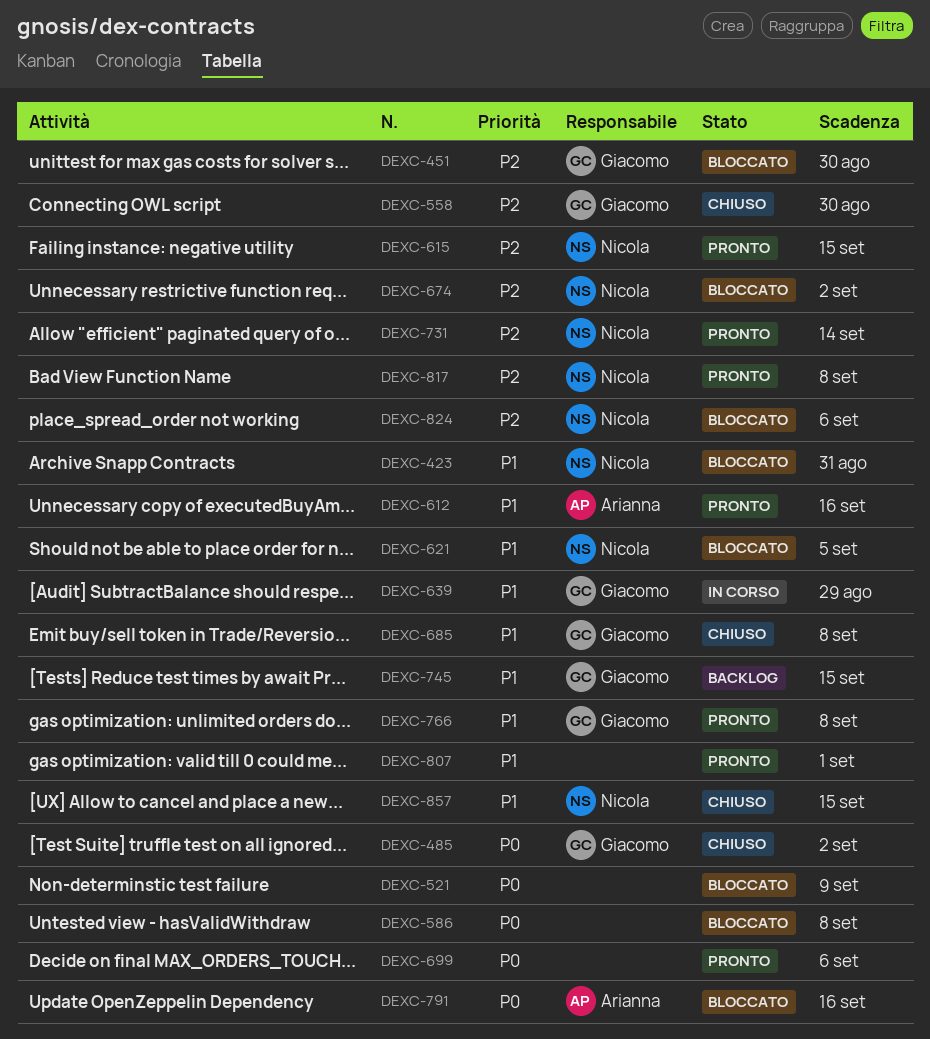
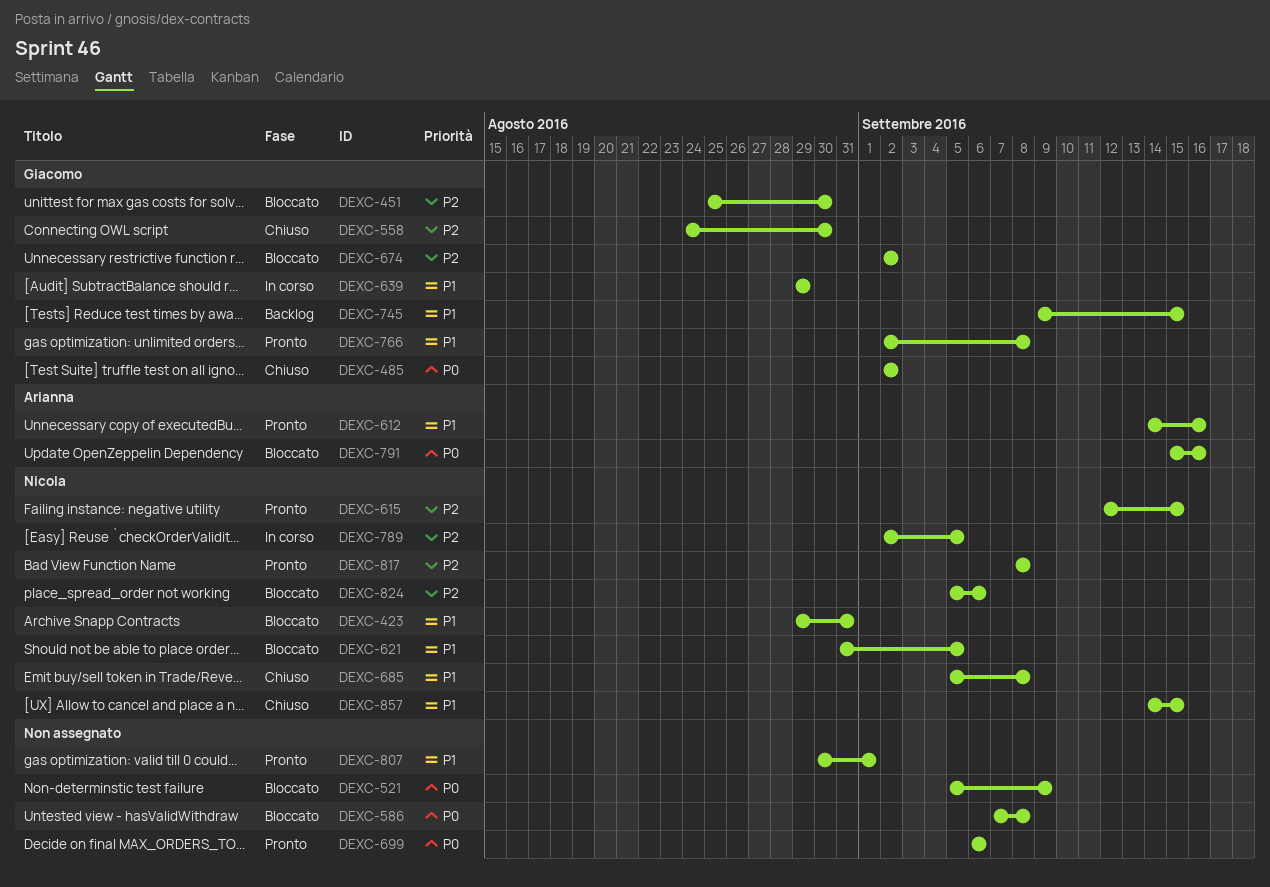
DEXC-674, owner: Nicola -> Giacomo
DEXC-685, owner: Giacomo -> Nicola
DEXC-731: present -> none
DEXC-789: none -> present

